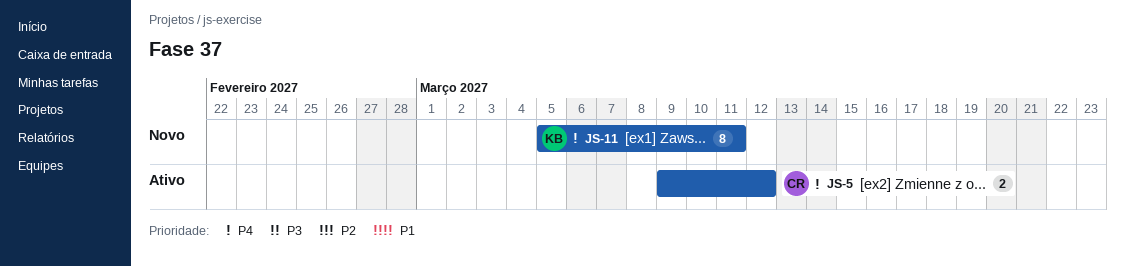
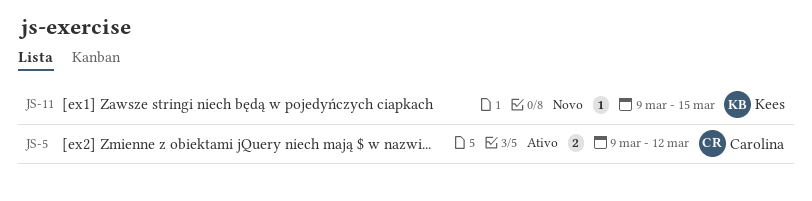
JS-11, estimate: 8 -> 1
JS-11, start: Mar 5 -> Mar 9
JS-11, due: Mar 11 -> Mar 15

